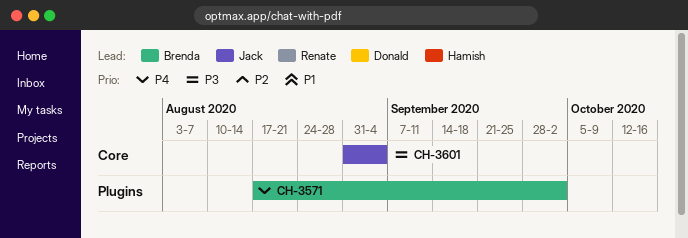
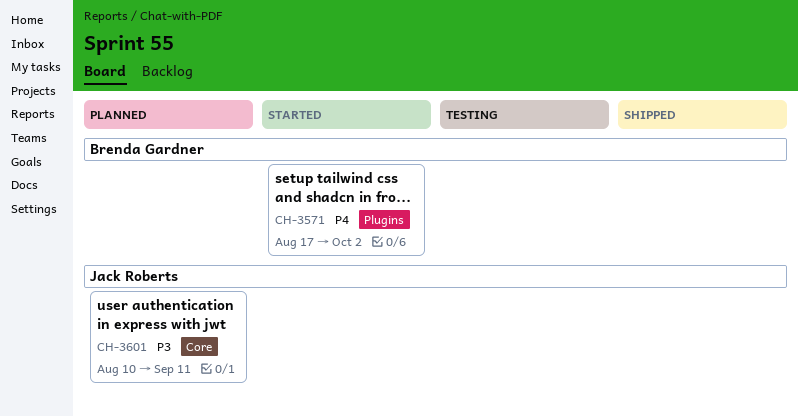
CH-3601, start: Aug 31 -> Aug 10
CH-3601, due: Sep 4 -> Sep 11

